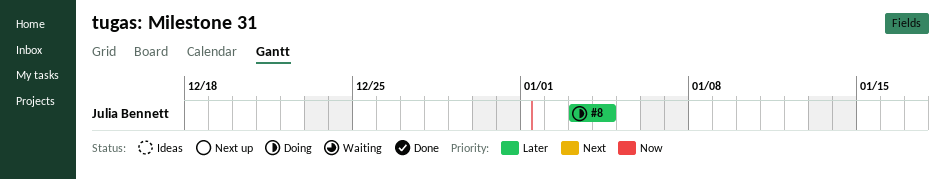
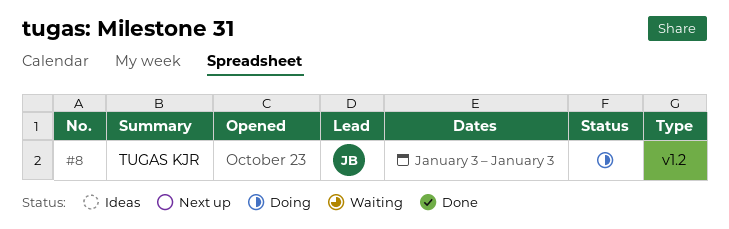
#8, due: Jan 4 -> Jan 3

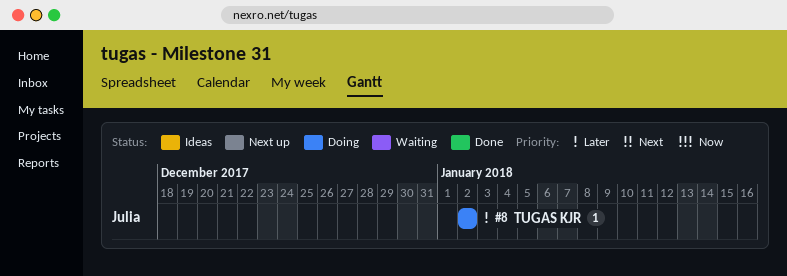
#8, start: Jan 3 -> Jan 2
#8, due: Jan 3 -> Jan 2

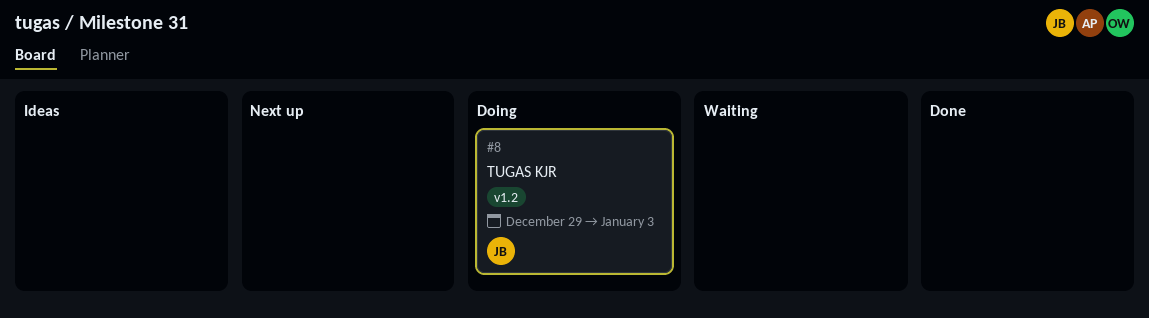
#8, start: Jan 2 -> Dec 29
#8, due: Jan 2 -> Jan 3

